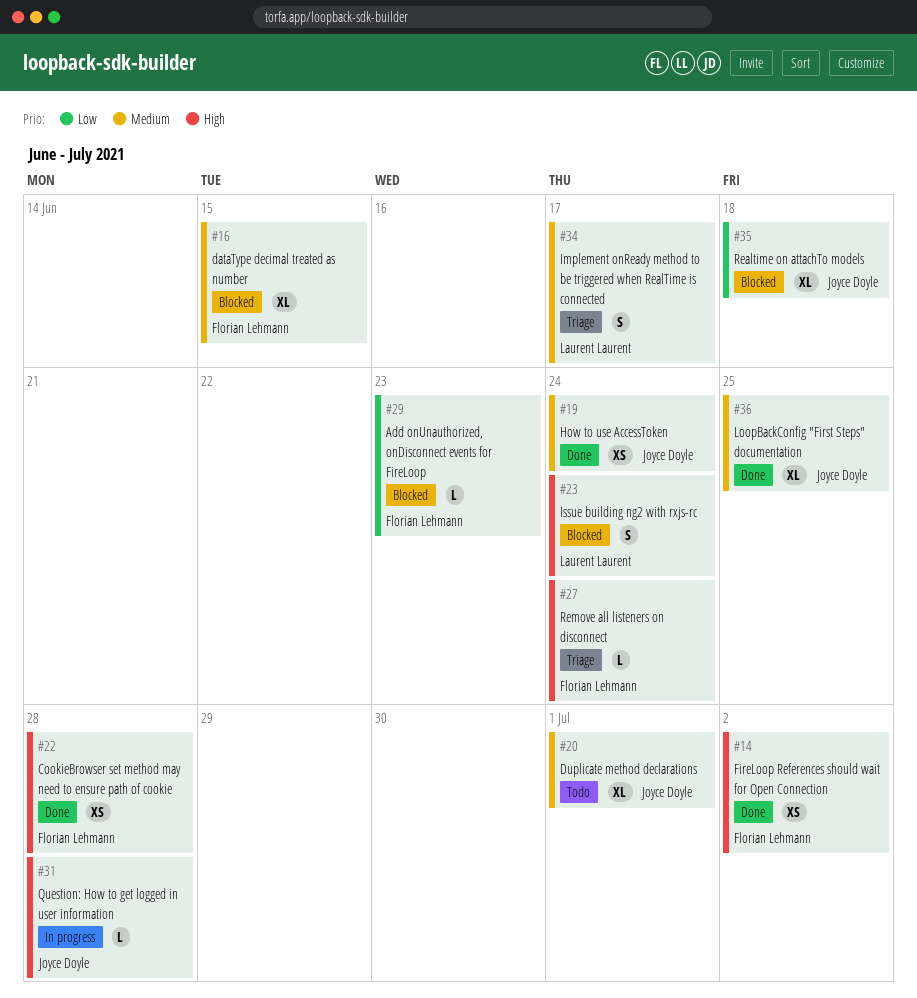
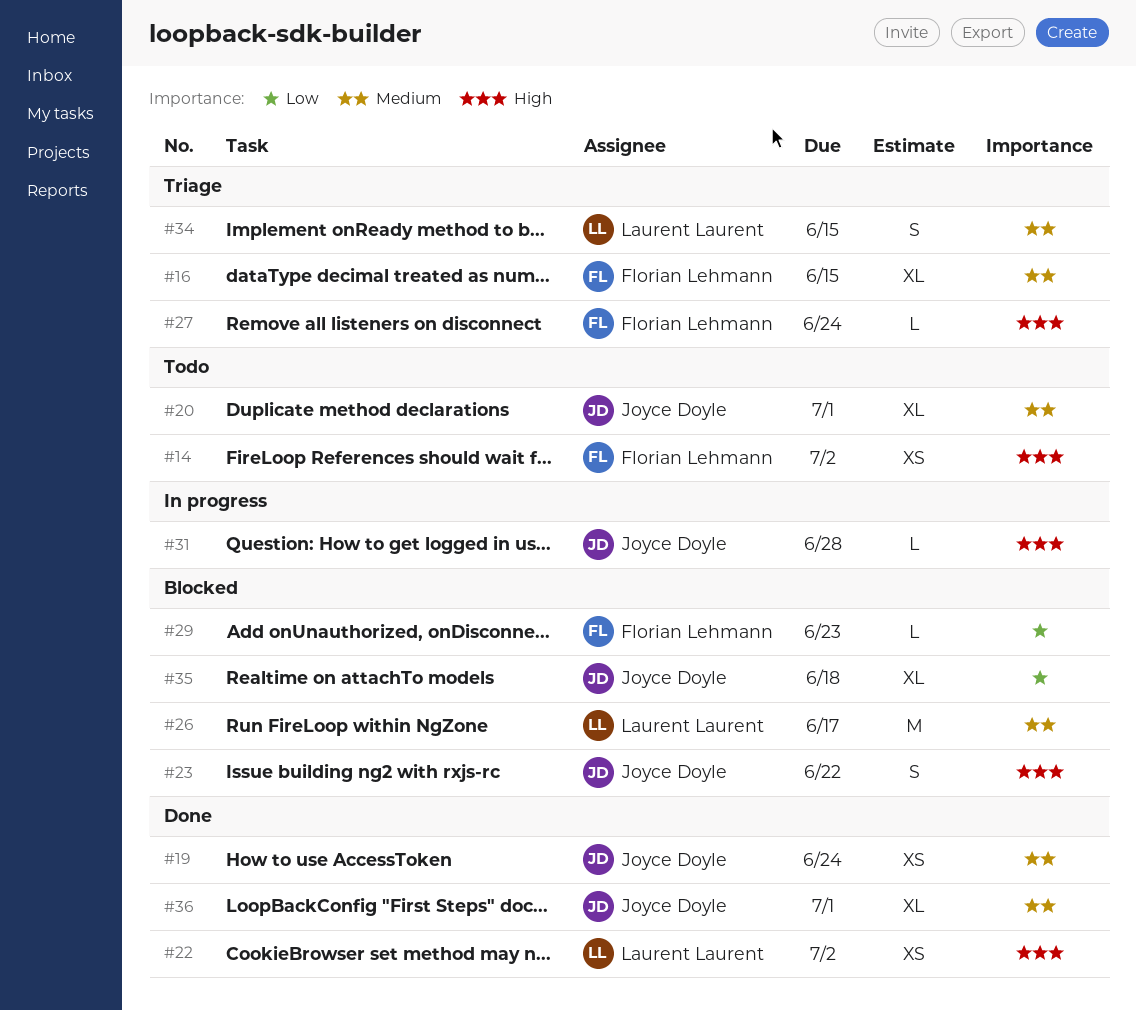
#14, status: Done -> Todo
#16, status: Blocked -> Triage
#22, owner: Florian Lehmann -> Laurent Laurent
#22, due: Jun 28 -> Jul 2
#23, owner: Laurent Laurent -> Joyce Doyle
#23, due: Jun 24 -> Jun 22
#26: none -> present
#34, due: Jun 17 -> Jun 15
#36, due: Jun 25 -> Jul 1

